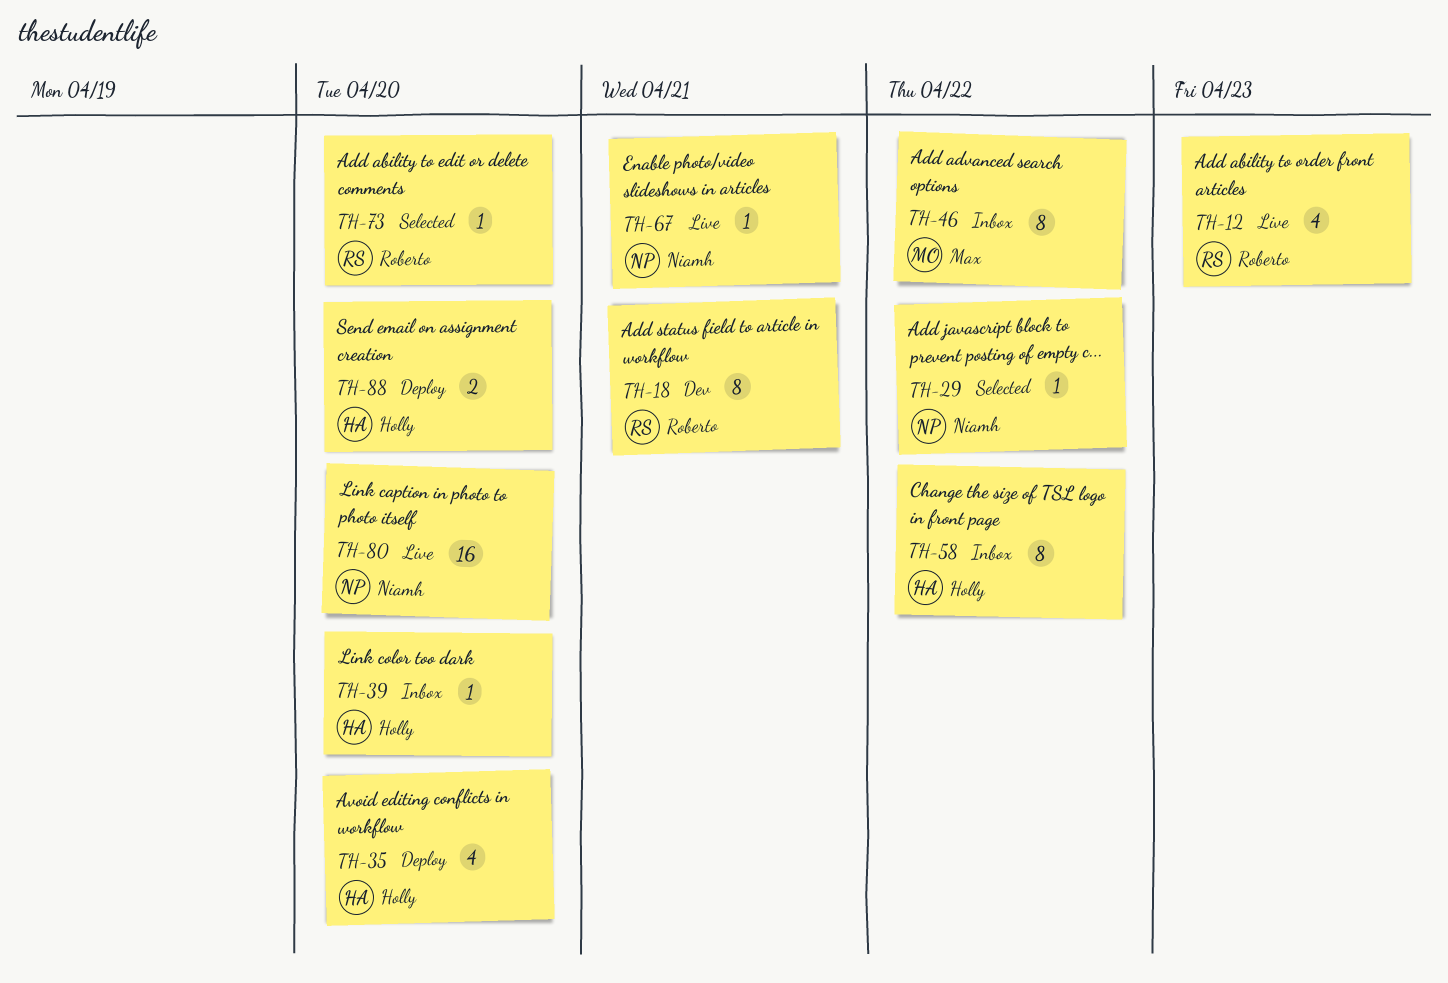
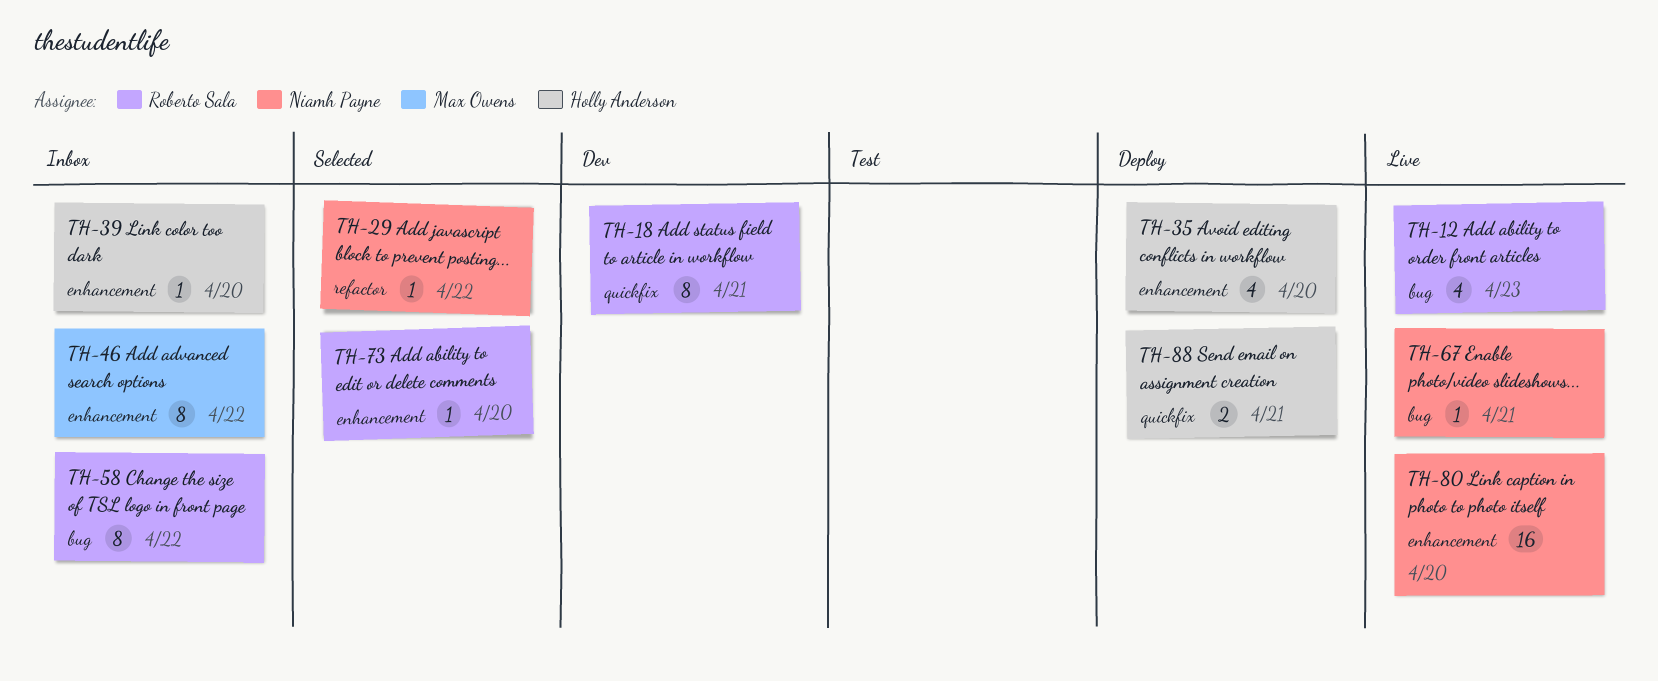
TH-58, owner: Holly Anderson -> Roberto Sala
TH-88, due: Apr 20 -> Apr 21

